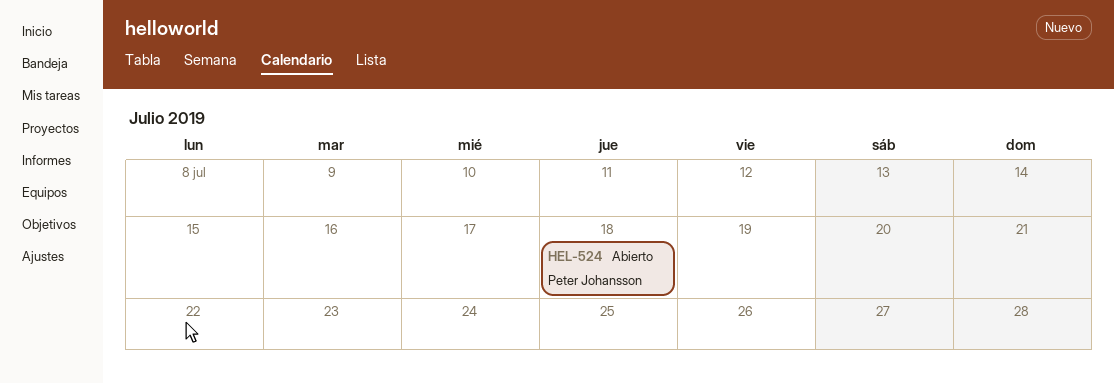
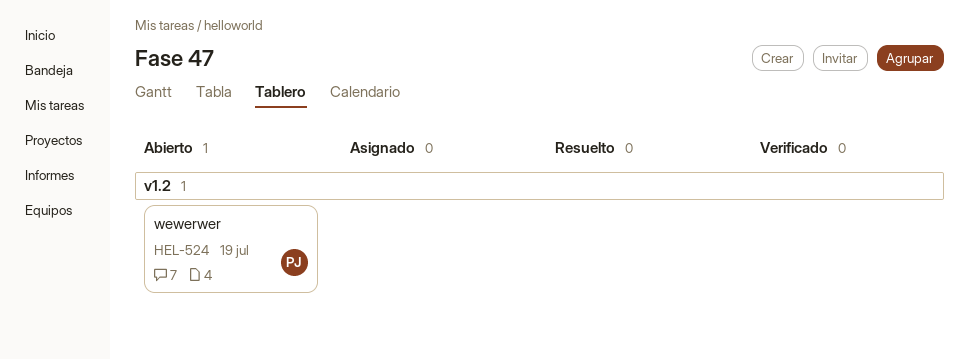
HEL-524, due: Jul 18 -> Jul 19

